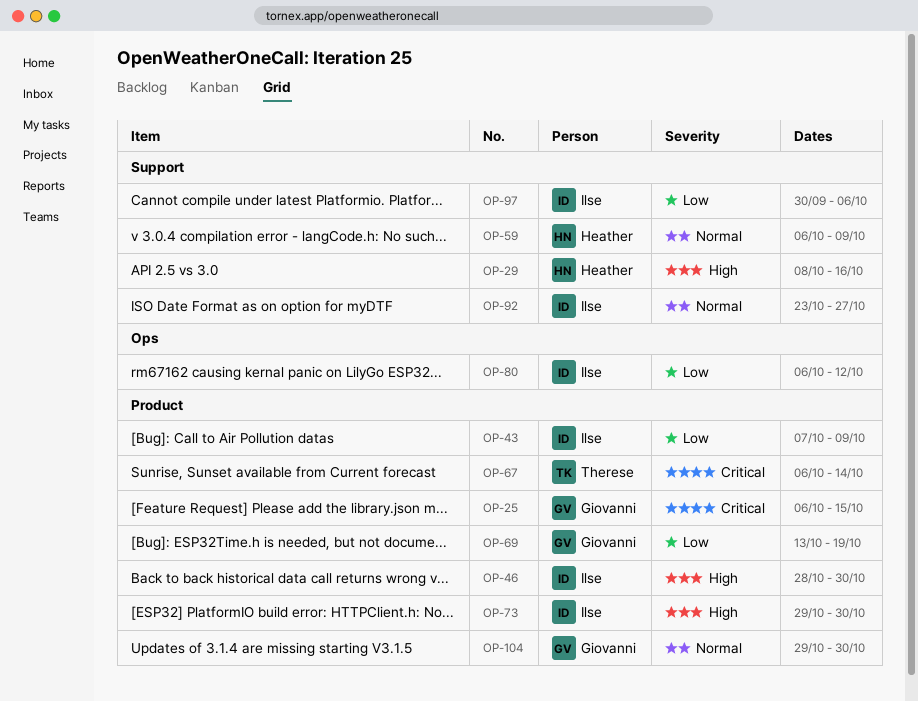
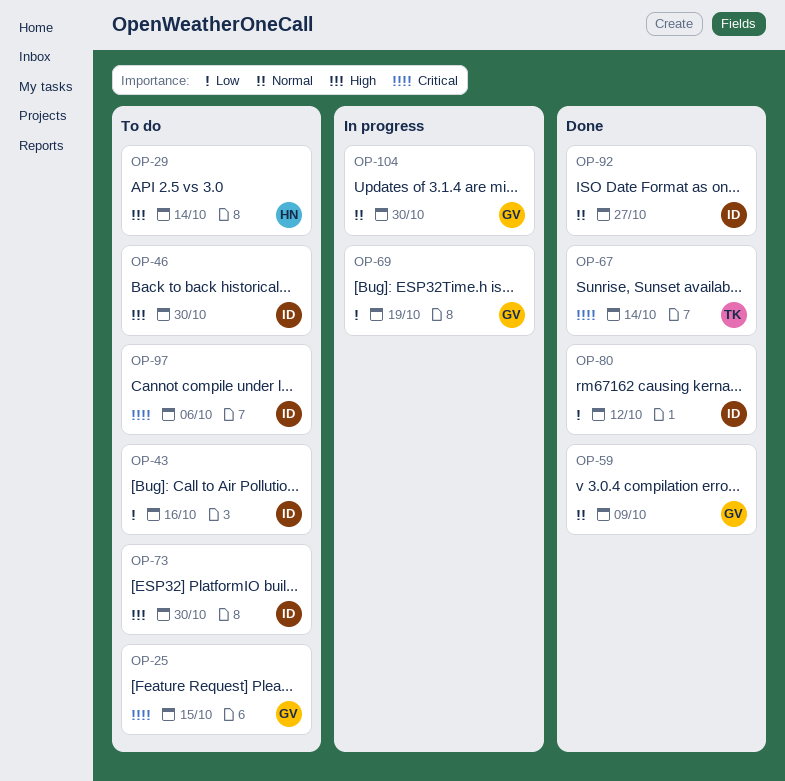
OP-29, due: Oct 16 -> Oct 14
OP-43, due: Oct 9 -> Oct 16
OP-59, owner: Heather -> Giovanni
OP-97, priority: Low -> Critical

